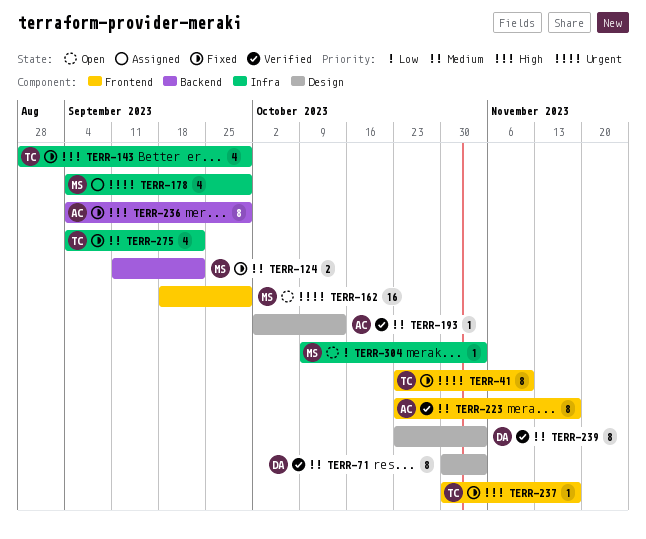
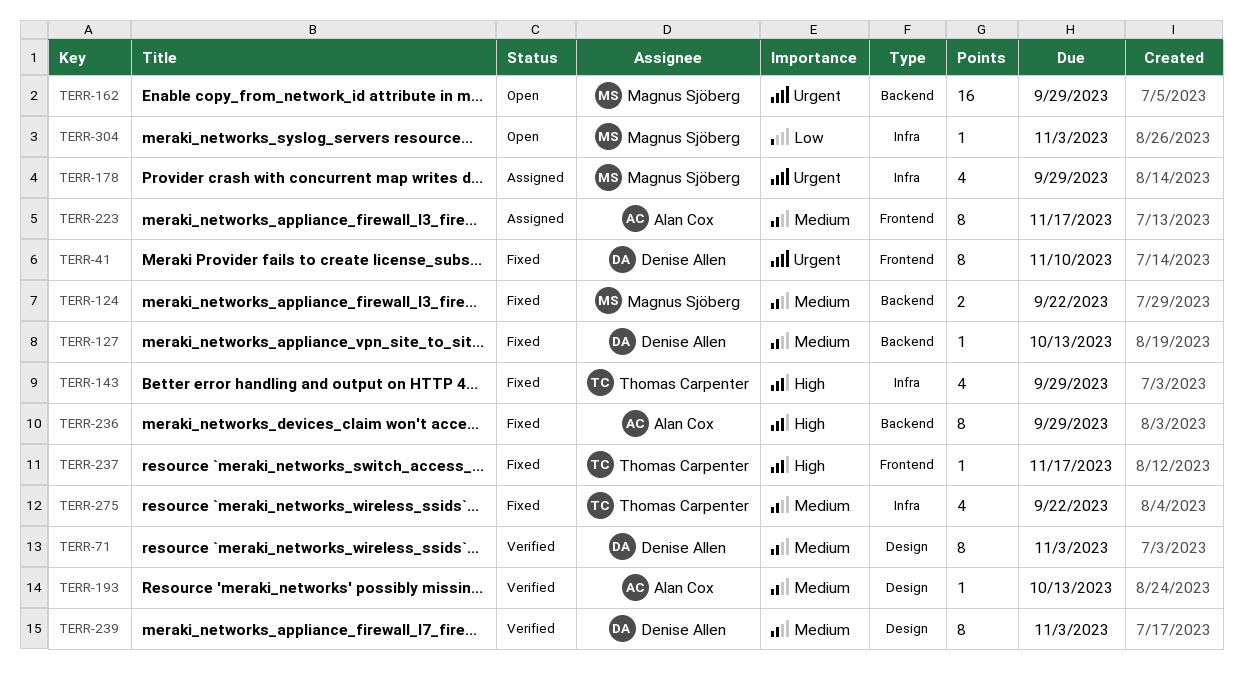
TERR-41, owner: Thomas Carpenter -> Denise Allen
TERR-127: none -> present
TERR-162, label: Frontend -> Backend
TERR-223, status: Verified -> Assigned

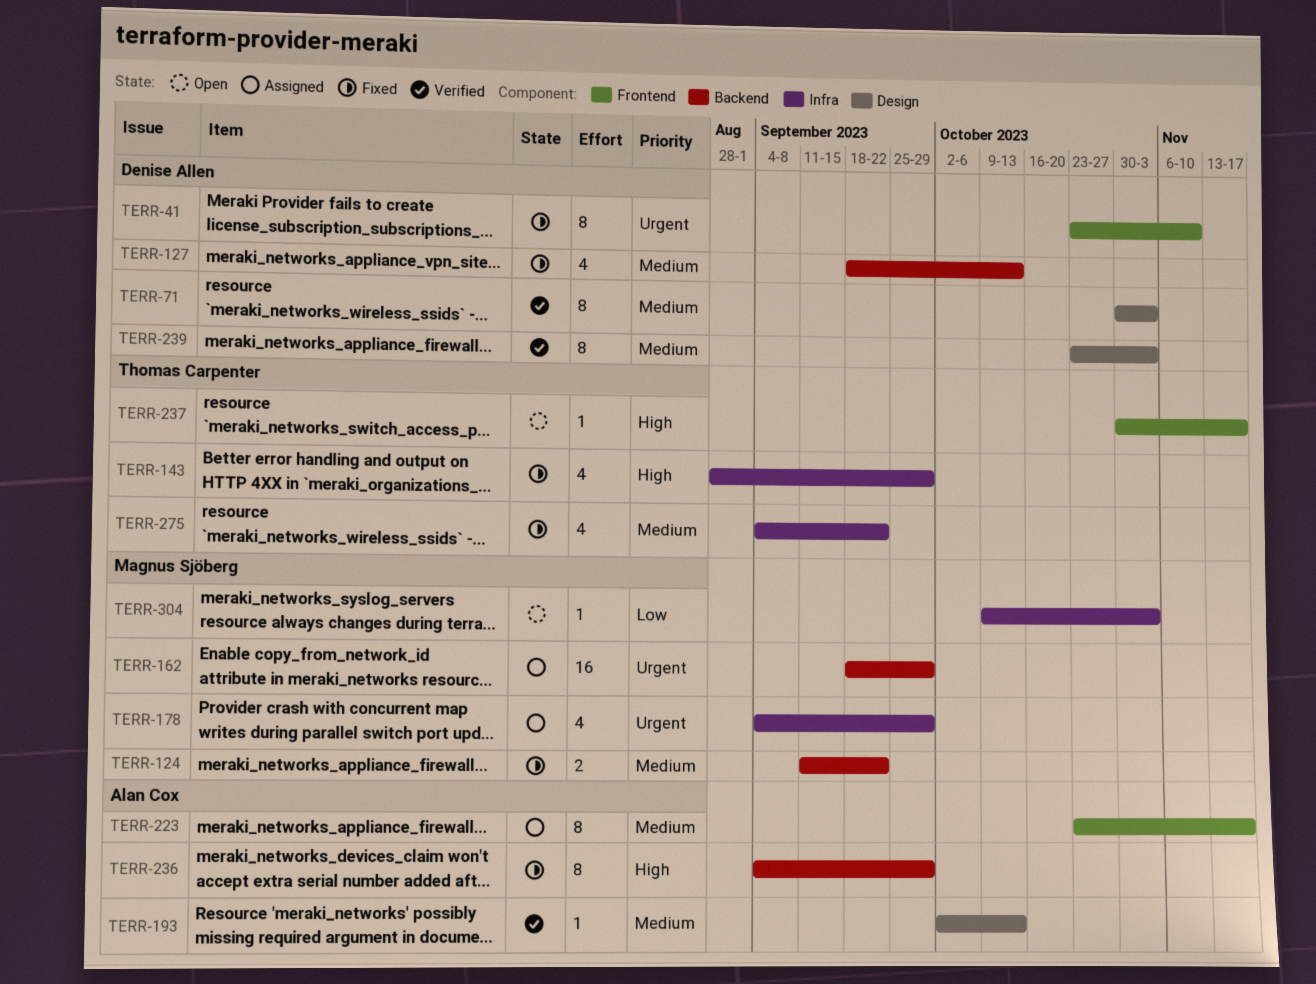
TERR-127, estimate: 1 -> 4
TERR-162, status: Open -> Assigned
TERR-237, status: Fixed -> Open

